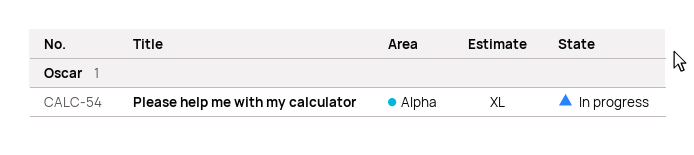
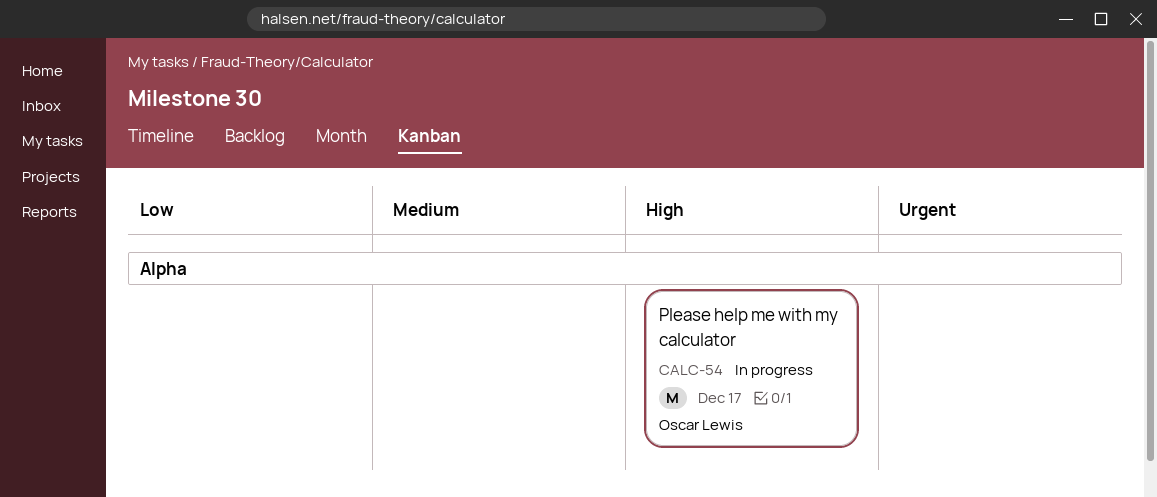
CALC-54, estimate: XL -> M

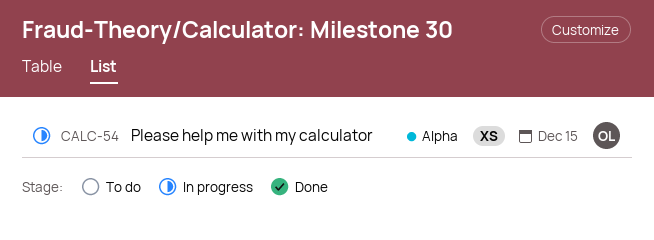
CALC-54, estimate: M -> XS
CALC-54, due: Dec 17 -> Dec 15

